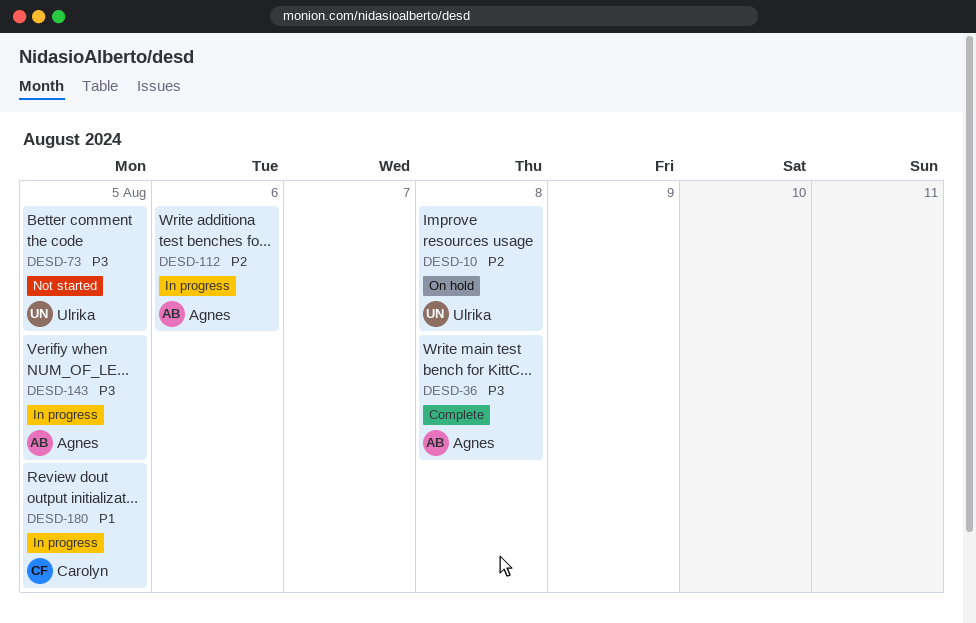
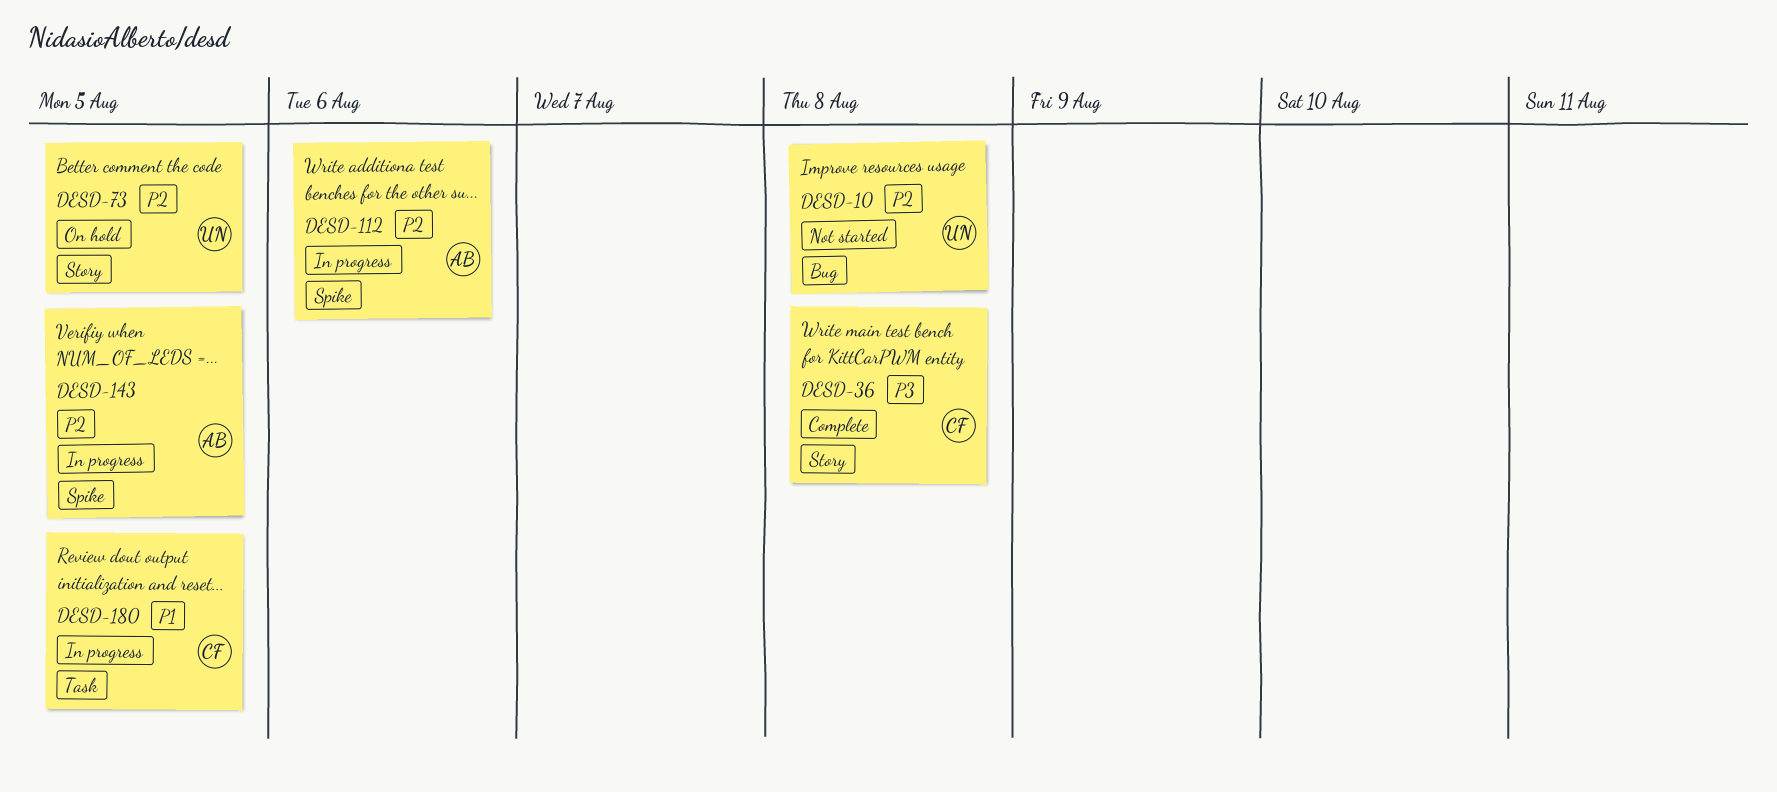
DESD-10, status: On hold -> Not started
DESD-36, owner: Agnes -> Carolyn
DESD-73, status: Not started -> On hold
DESD-73, priority: P3 -> P2
DESD-143, priority: P3 -> P2

